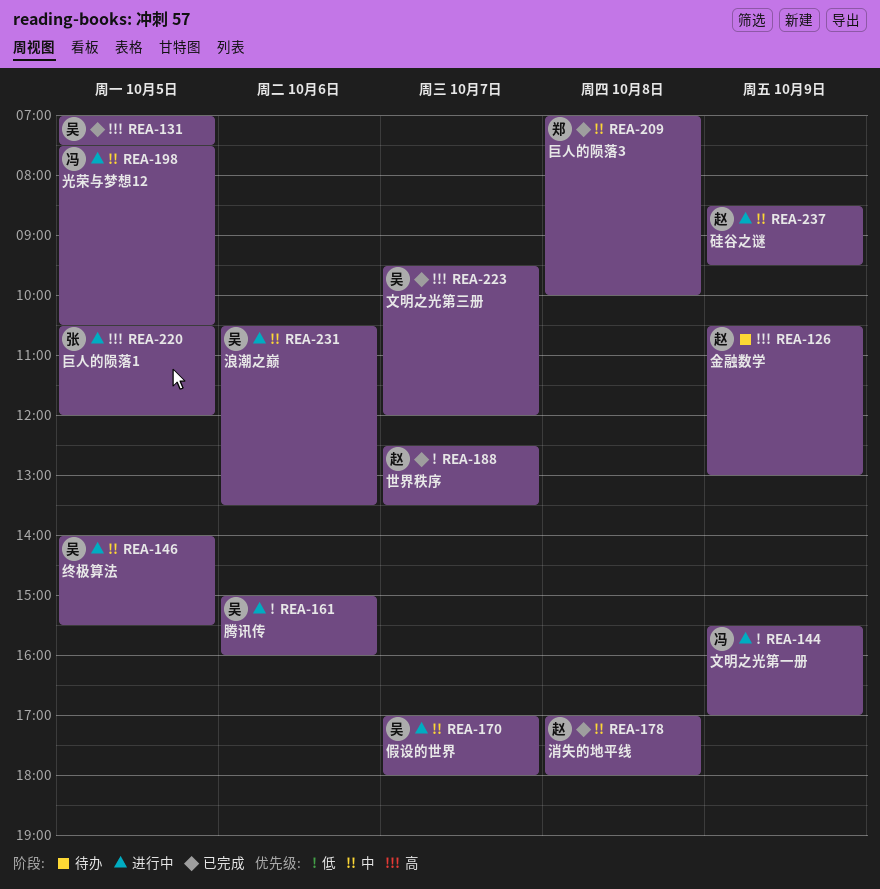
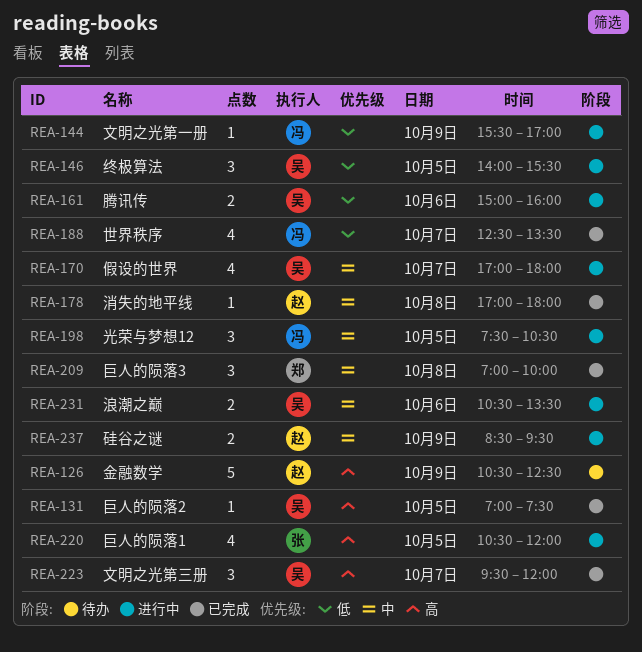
REA-126, ends: 13:00 -> 12:30
REA-146, priority: 中 -> 低
REA-188, owner: 赵 -> 冯

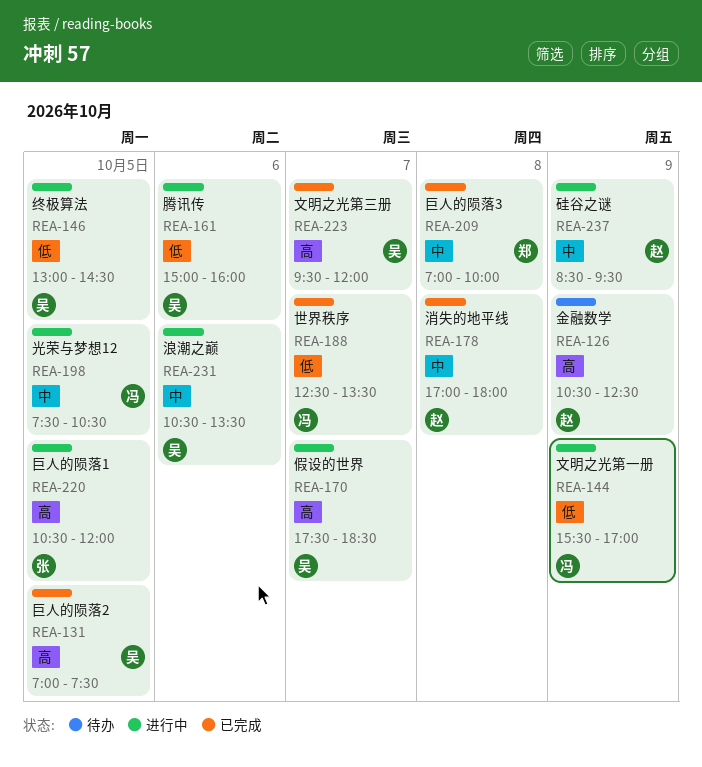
REA-146, begins: 14:00 -> 13:00
REA-146, ends: 15:30 -> 14:30
REA-170, priority: 中 -> 高
REA-170, begins: 17:00 -> 17:30
REA-170, ends: 18:00 -> 18:30

